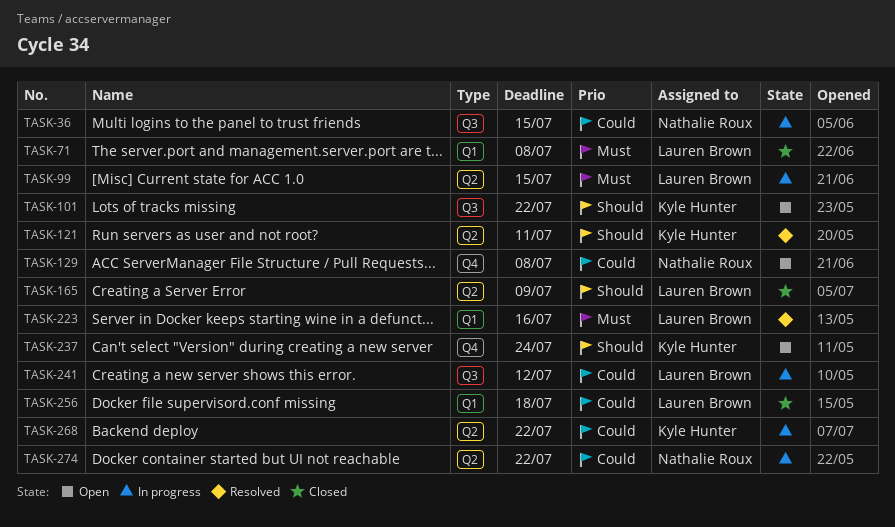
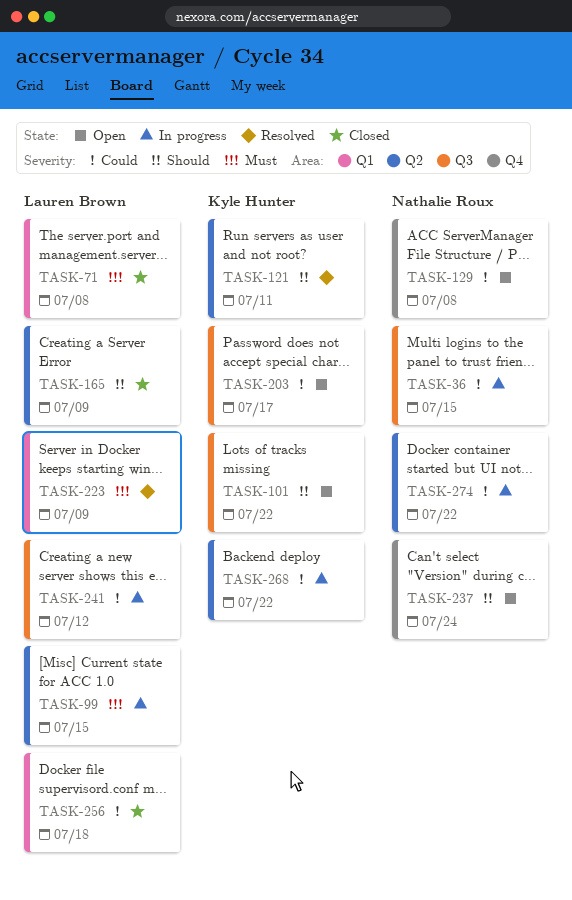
TASK-203: none -> present
TASK-223, due: Jul 16 -> Jul 9
TASK-237, owner: Kyle Hunter -> Nathalie Roux

